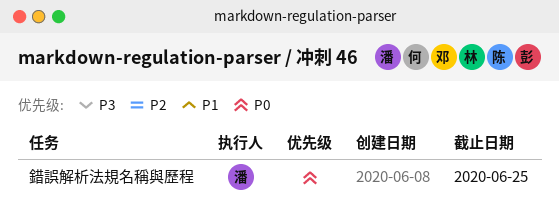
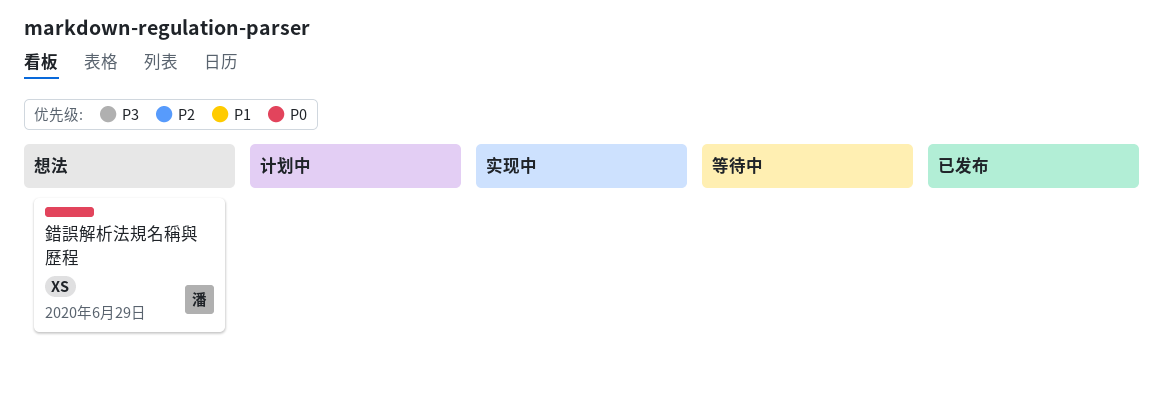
錯誤解析法規名稱與歷程, due: Jun 25 -> Jun 29

